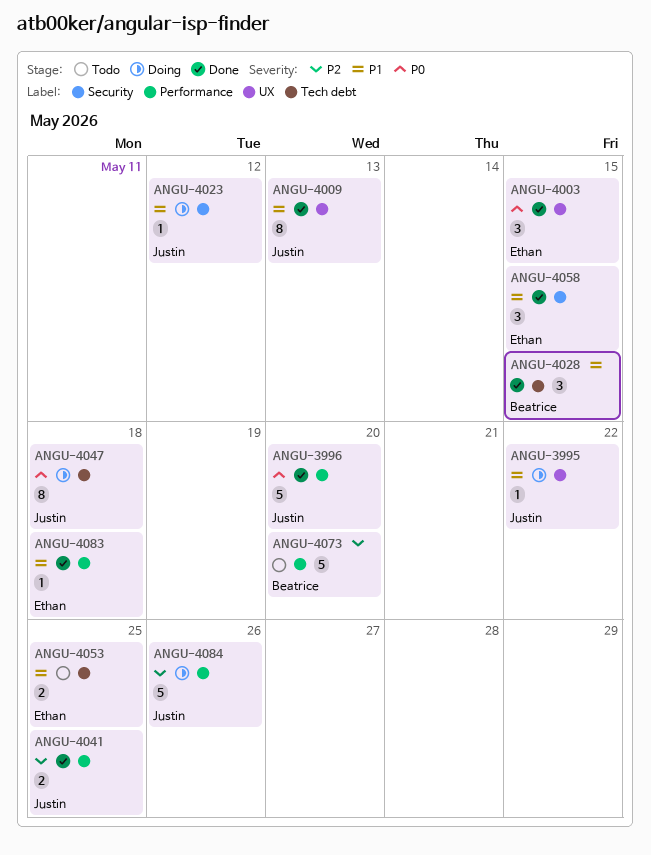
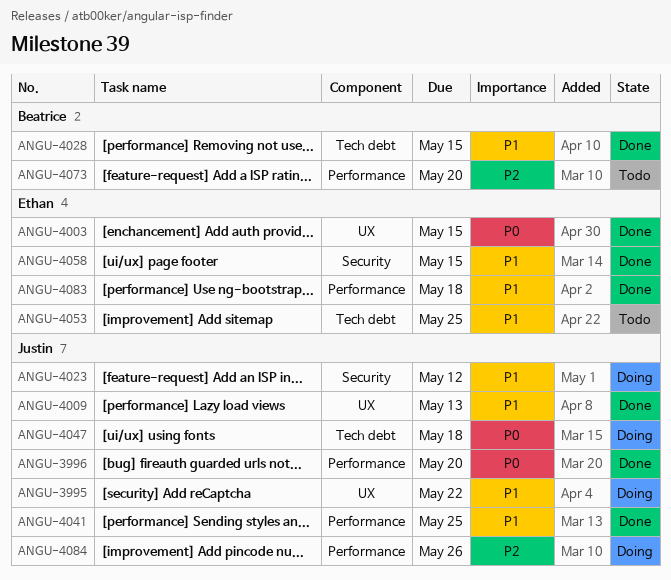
ANGU-4041, priority: P2 -> P1

